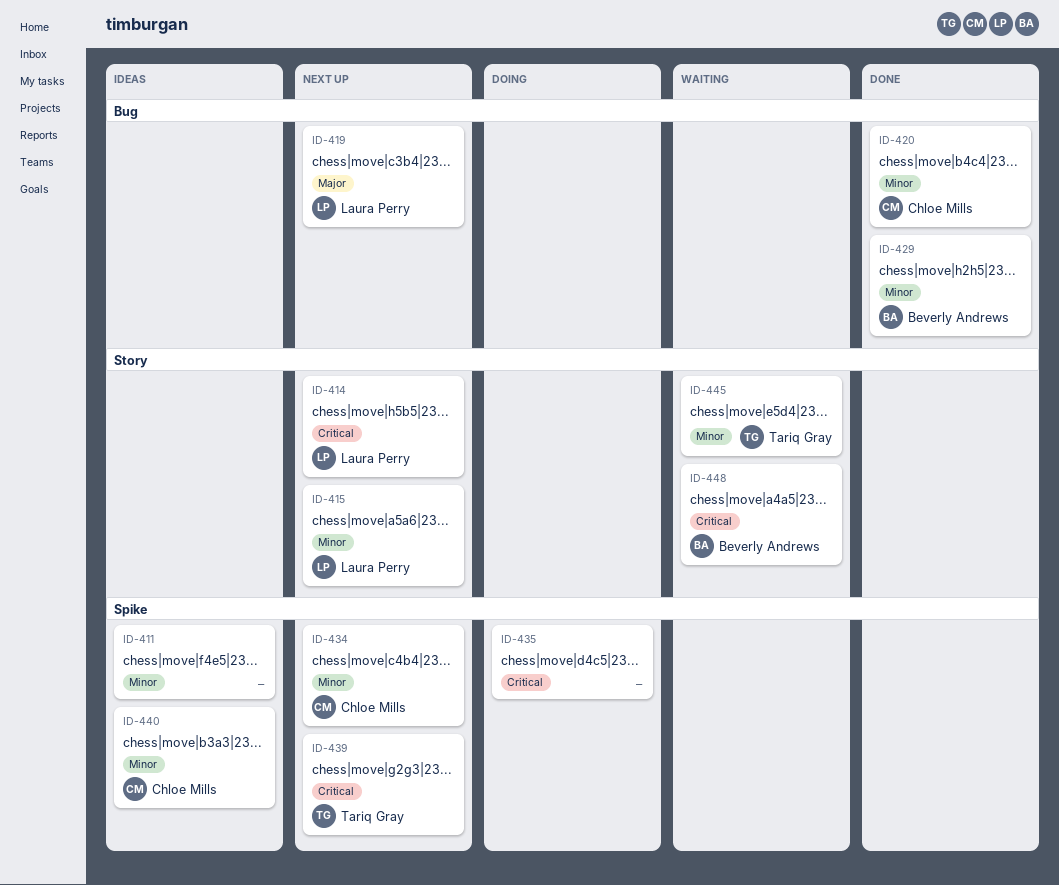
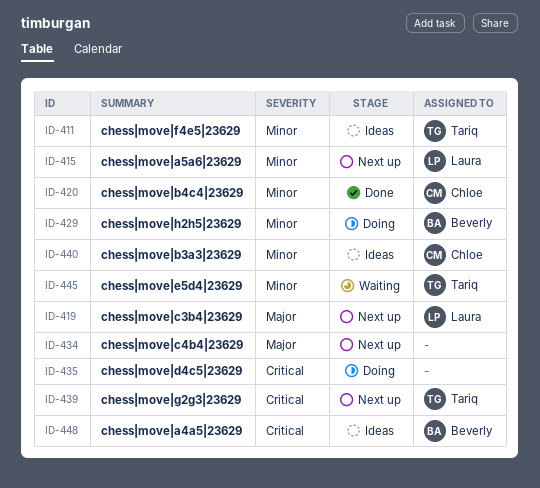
ID-411, owner: none -> Tariq Gray
ID-414: present -> none
ID-429, status: Done -> Doing
ID-434, owner: Chloe Mills -> none
ID-434, priority: Minor -> Major
ID-448, status: Waiting -> Ideas

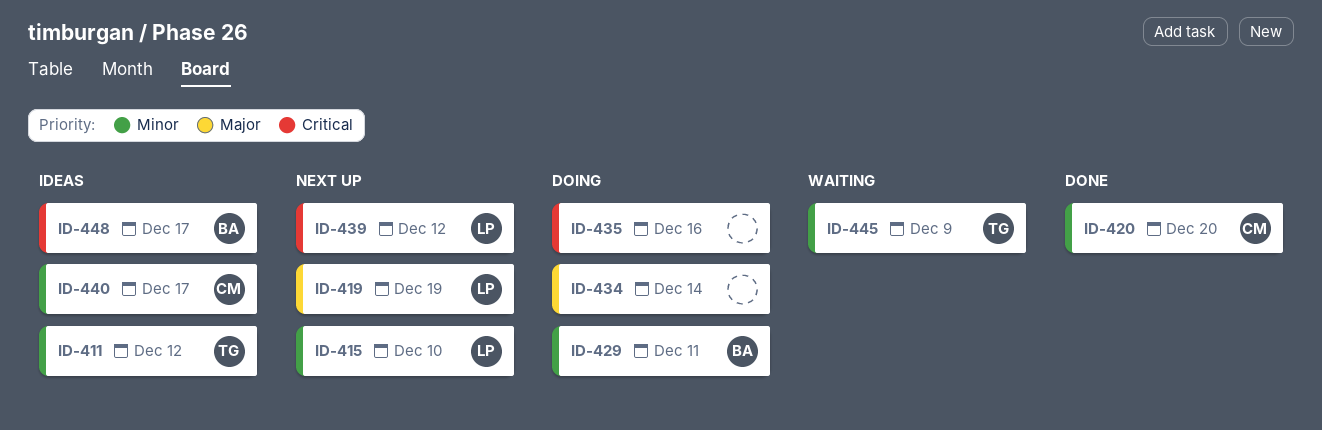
ID-434, status: Next up -> Doing
ID-439, owner: Tariq -> Laura

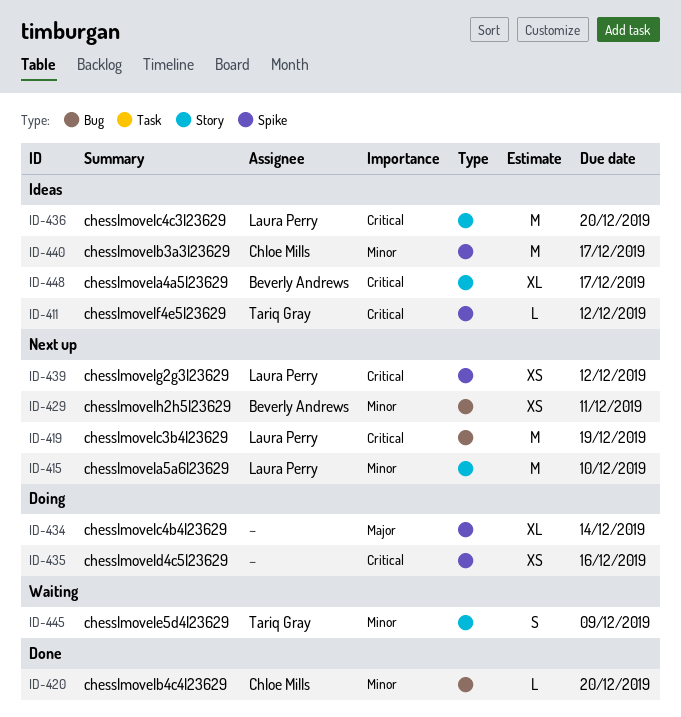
ID-411, priority: Minor -> Critical
ID-419, priority: Major -> Critical
ID-429, status: Doing -> Next up
ID-436: none -> present

